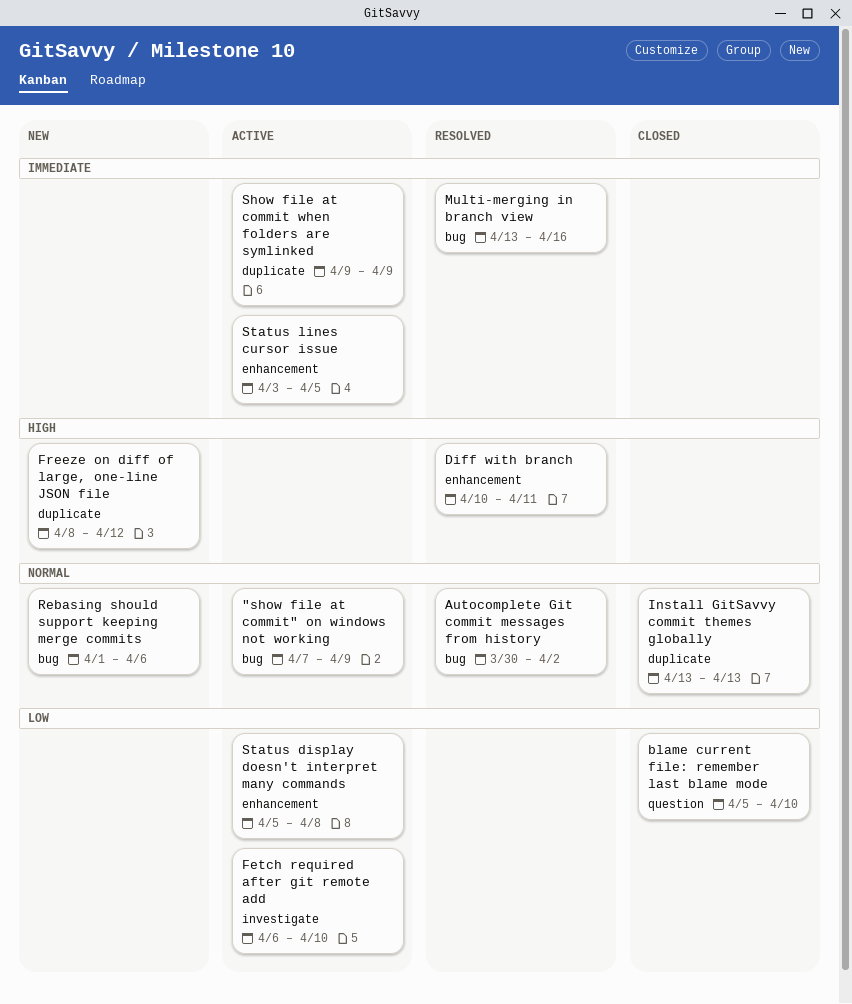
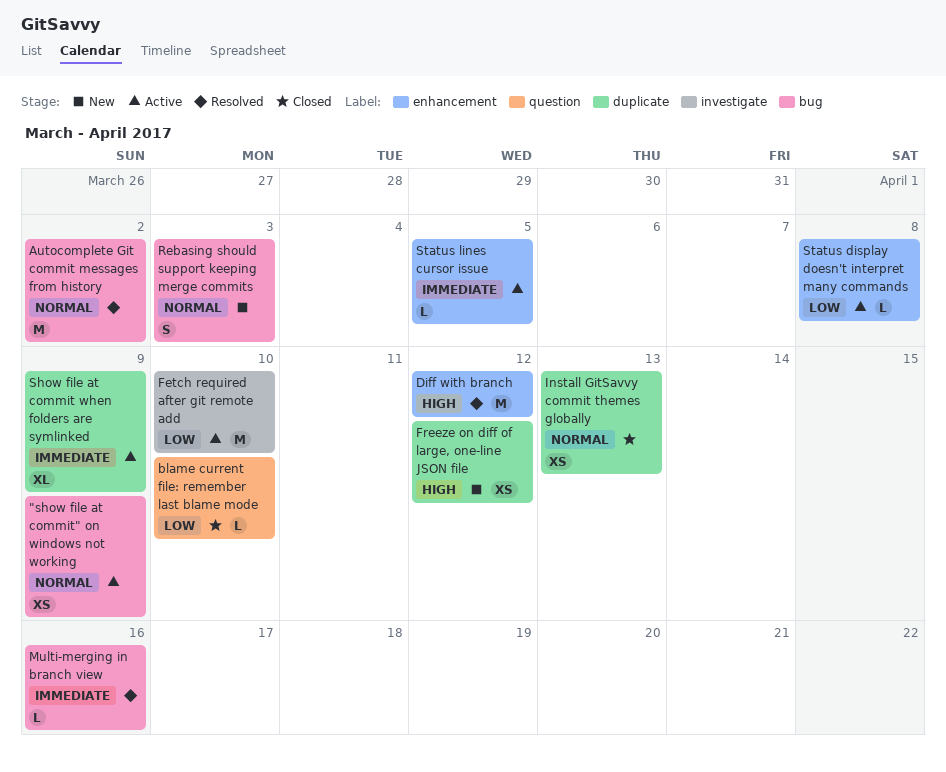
Diff with branch, due: Apr 11 -> Apr 12
Rebasing should support keeping merge commits, due: Apr 6 -> Apr 3

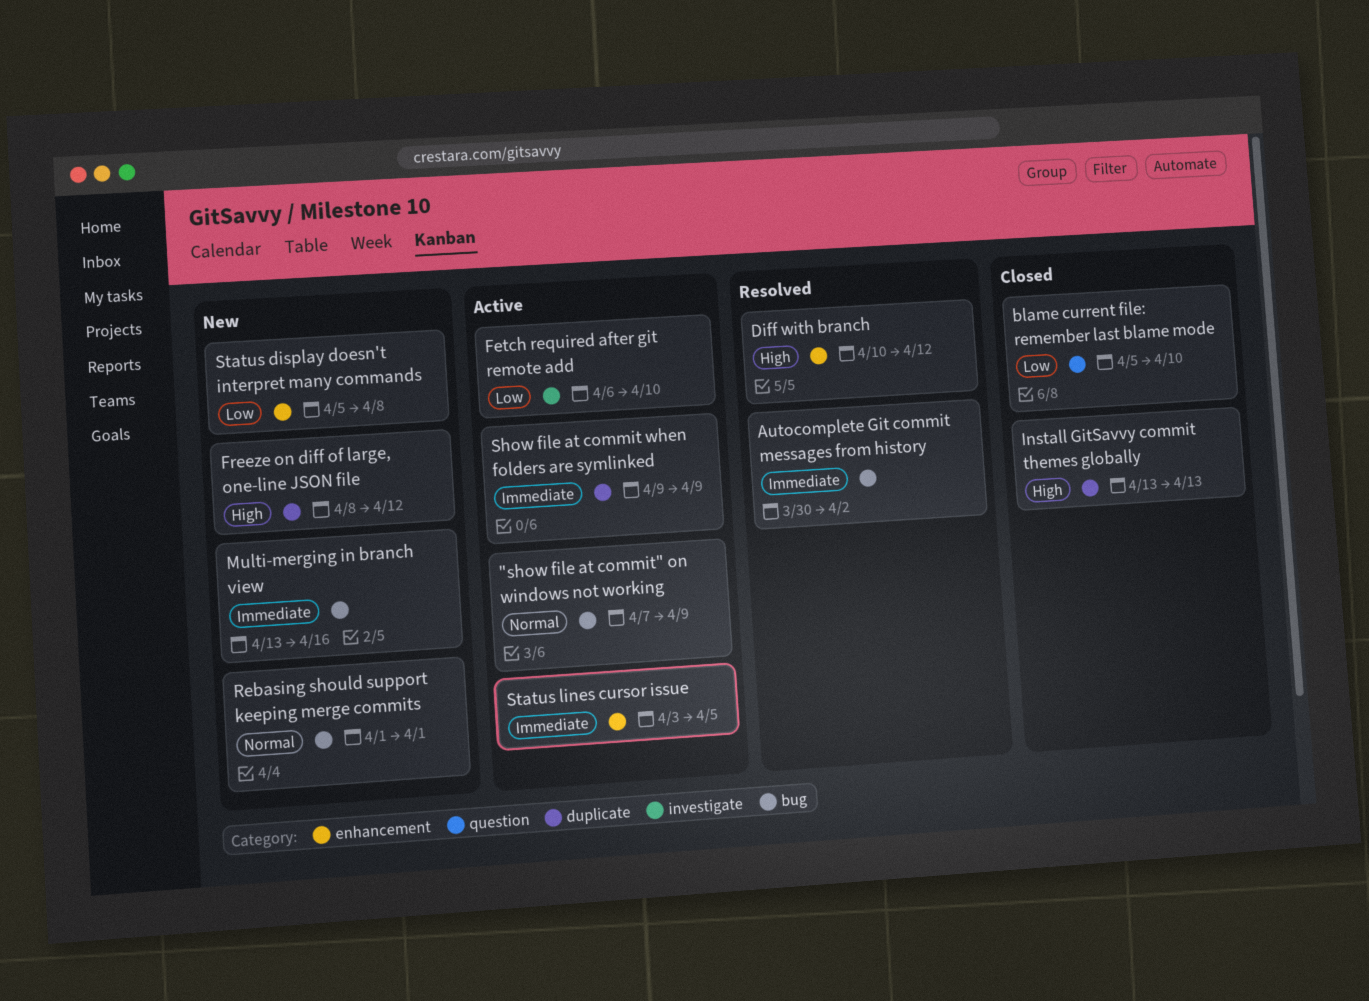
Autocomplete Git commit messages from history, priority: Normal -> Immediate
Install GitSavvy commit themes globally, priority: Normal -> High
Multi-merging in branch view, status: Resolved -> New
Rebasing should support keeping merge commits, due: Apr 3 -> Apr 1
Status display doesn't interpret many commands, status: Active -> New

